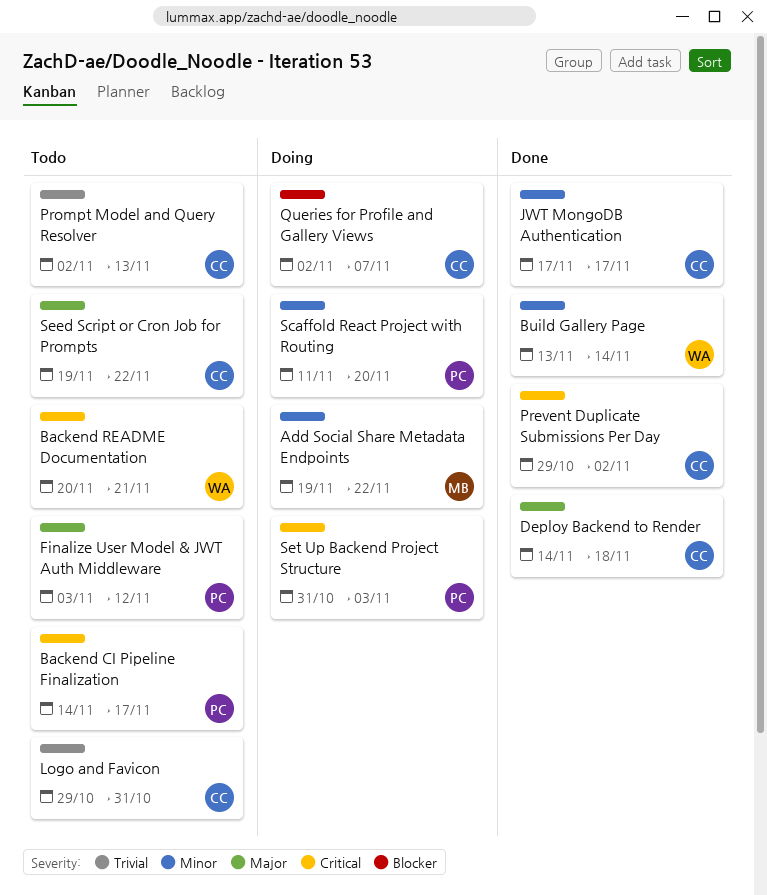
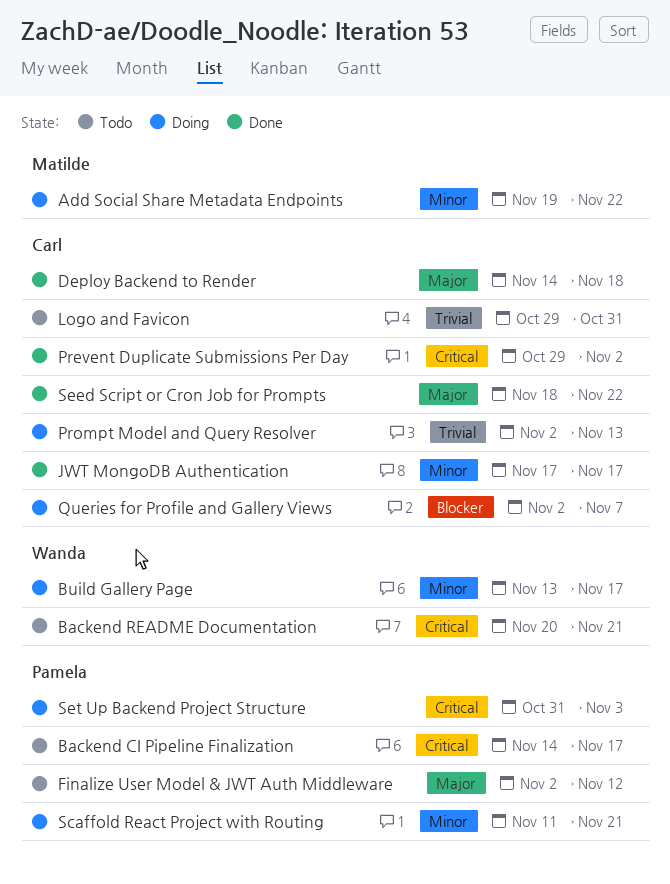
Build Gallery Page, status: Done -> Doing
Build Gallery Page, due: Nov 14 -> Nov 17
Finalize User Model & JWT Auth Middleware, start: Nov 3 -> Nov 2
Prompt Model and Query Resolver, status: Todo -> Doing
Scaffold React Project with Routing, due: Nov 20 -> Nov 21
Seed Script or Cron Job for Prompts, status: Todo -> Done
Seed Script or Cron Job for Prompts, start: Nov 19 -> Nov 18

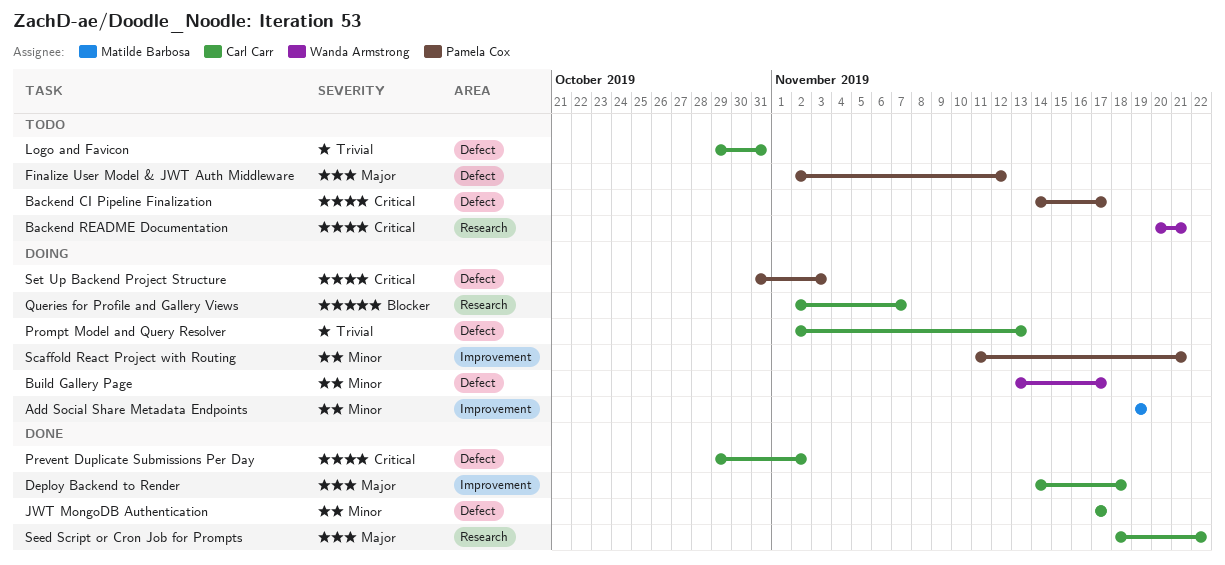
Add Social Share Metadata Endpoints, due: Nov 22 -> Nov 19

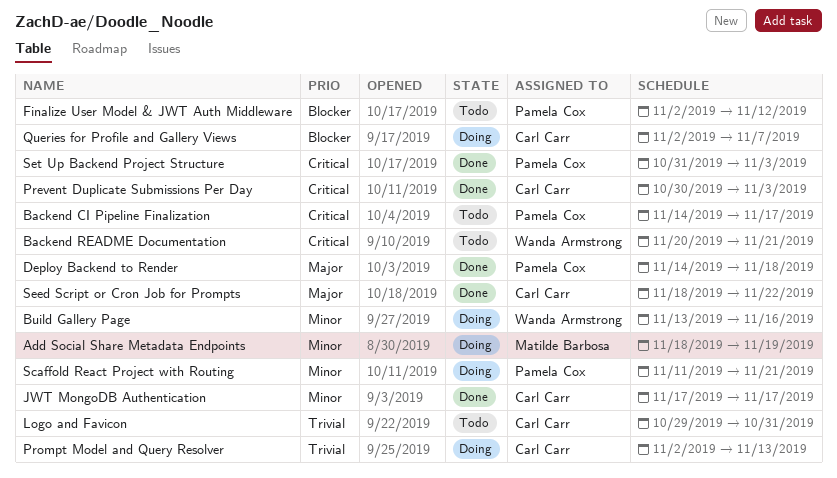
Add Social Share Metadata Endpoints, start: Nov 19 -> Nov 18
Build Gallery Page, due: Nov 17 -> Nov 16
Deploy Backend to Render, owner: Carl Carr -> Pamela Cox
Finalize User Model & JWT Auth Middleware, priority: Major -> Blocker
Prevent Duplicate Submissions Per Day, start: Oct 29 -> Oct 30
Prevent Duplicate Submissions Per Day, due: Nov 2 -> Nov 3
Set Up Backend Project Structure, status: Doing -> Done

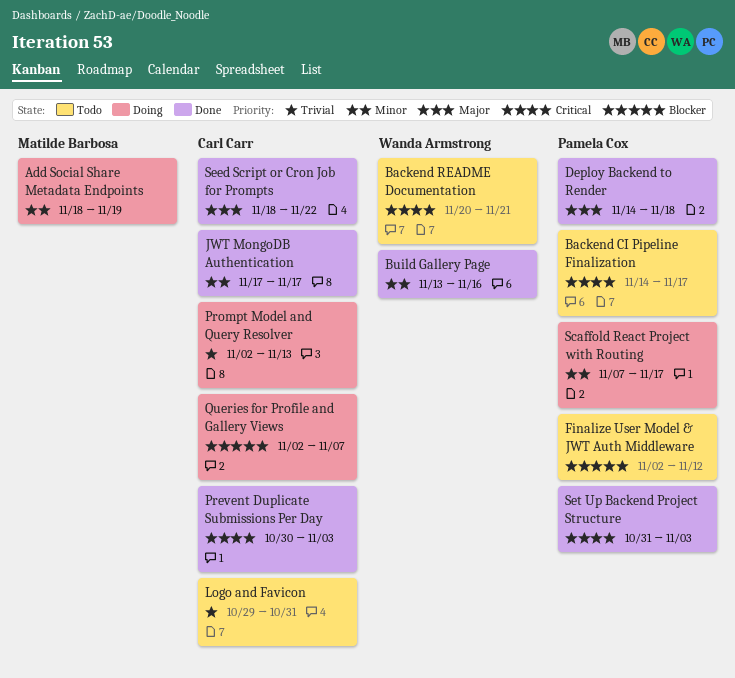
Build Gallery Page, status: Doing -> Done
Scaffold React Project with Routing, start: Nov 11 -> Nov 7
Scaffold React Project with Routing, due: Nov 21 -> Nov 17

